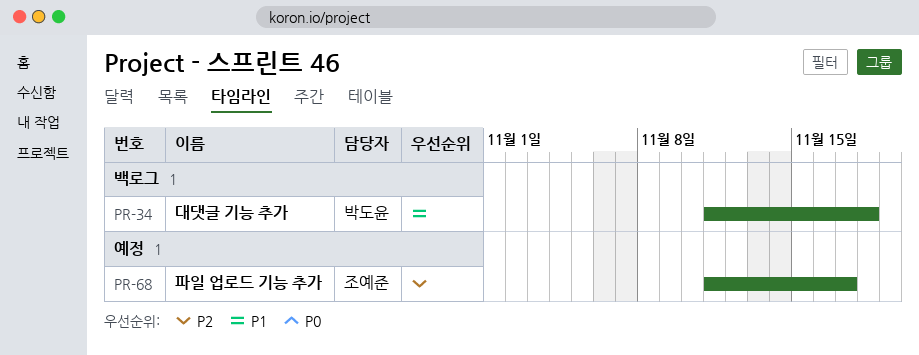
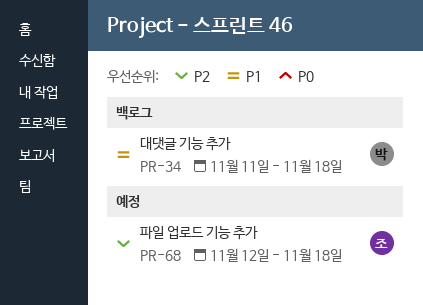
PR-68, start: Nov 11 -> Nov 12
PR-68, due: Nov 17 -> Nov 18

